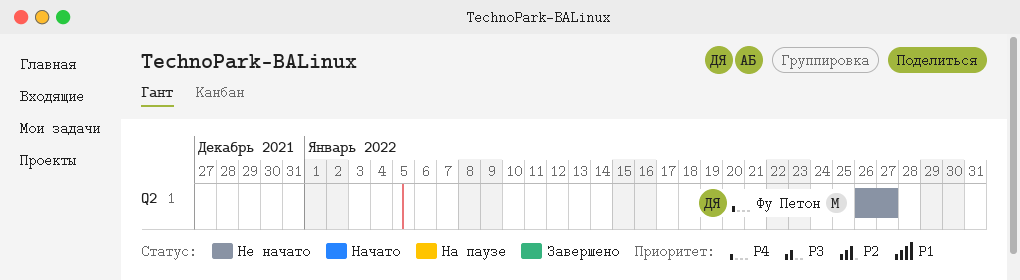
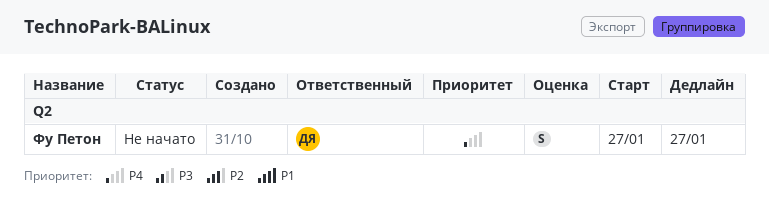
Фу Петон, estimate: M -> S
Фу Петон, start: Jan 26 -> Jan 27

